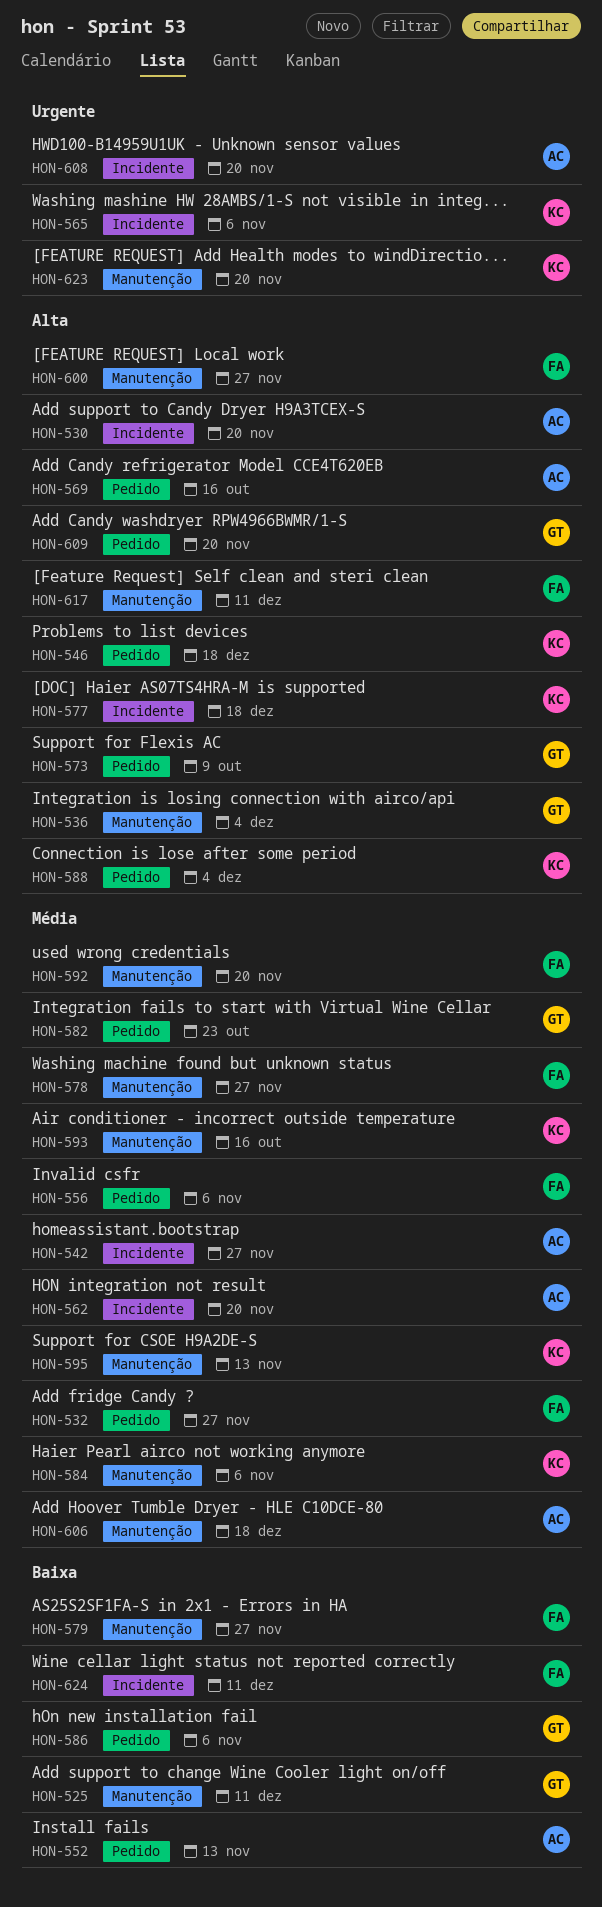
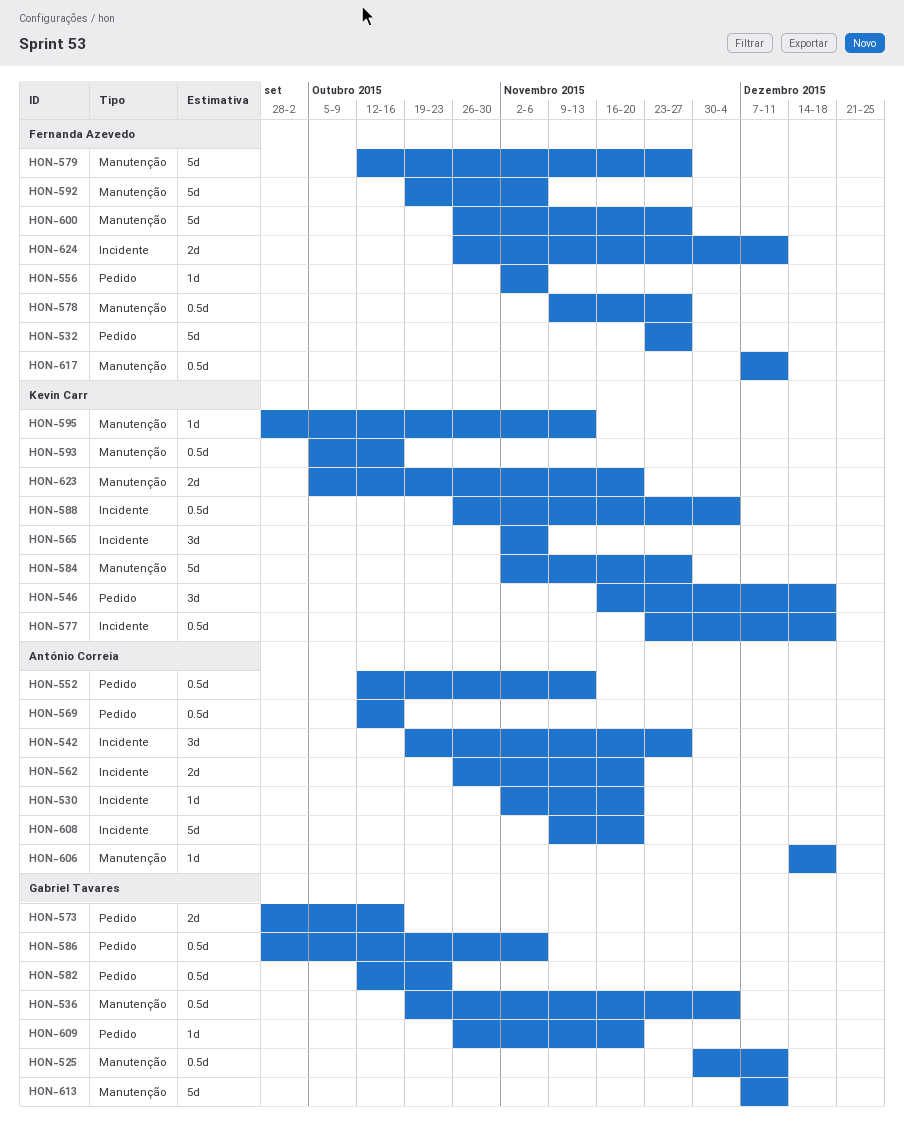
HON-573, due: Oct 9 -> Oct 16
HON-584, due: Nov 6 -> Nov 27
HON-588, label: Pedido -> Incidente
HON-592, due: Nov 20 -> Nov 6
HON-613: none -> present

